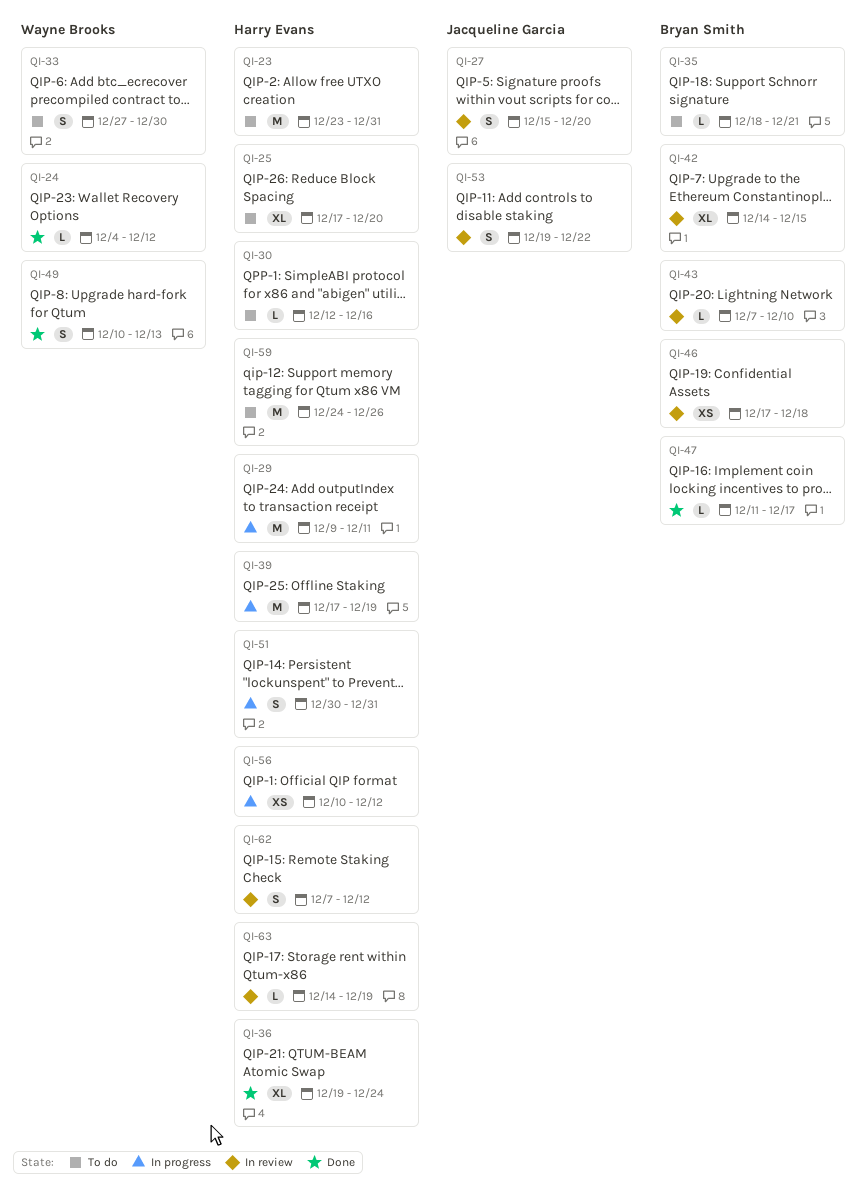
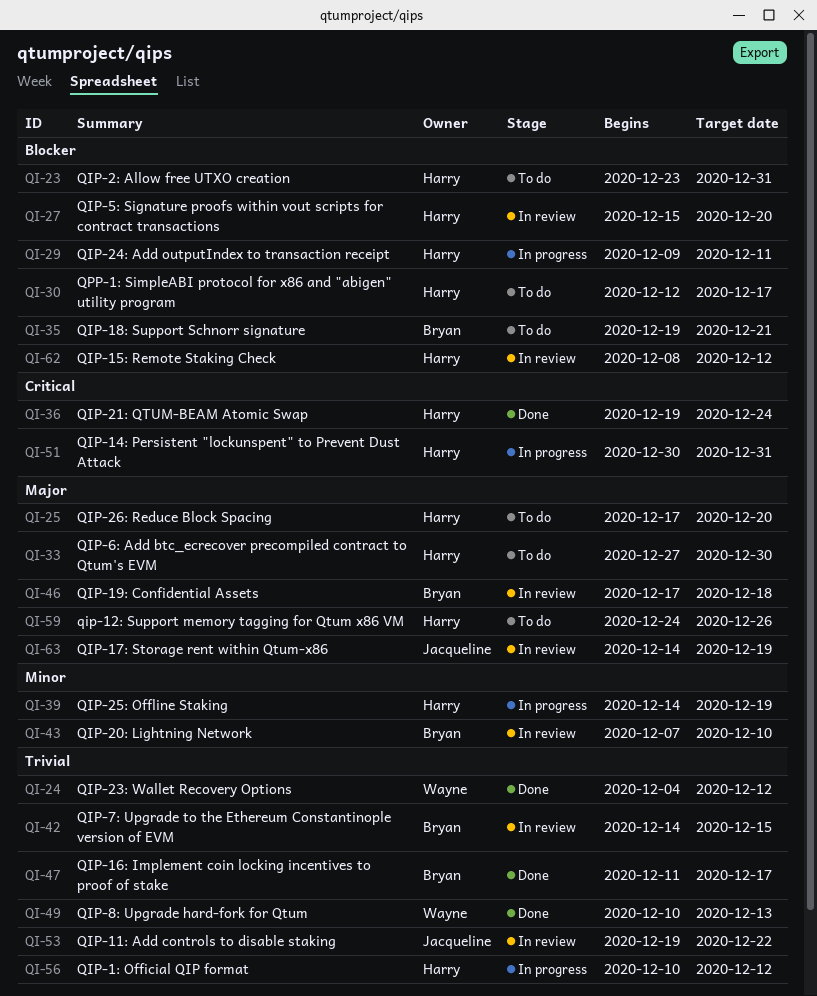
QI-27, owner: Jacqueline Garcia -> Harry Evans
QI-30, due: Dec 16 -> Dec 17
QI-33, owner: Wayne Brooks -> Harry Evans
QI-35, start: Dec 18 -> Dec 19
QI-39, start: Dec 17 -> Dec 14
QI-62, start: Dec 7 -> Dec 8
QI-63, owner: Harry Evans -> Jacqueline Garcia

